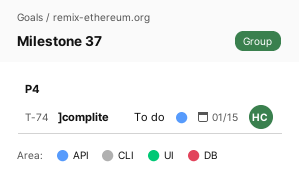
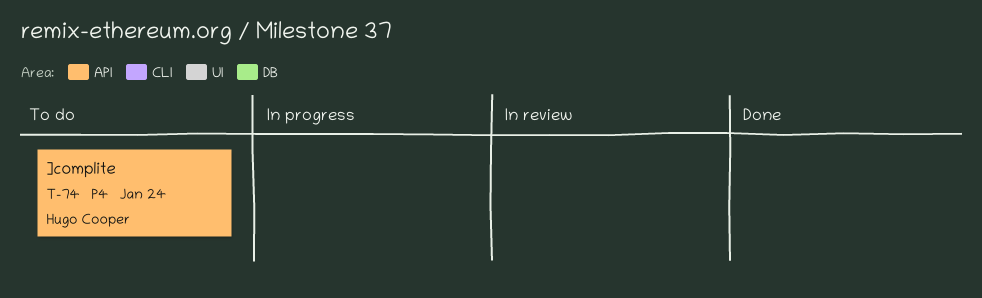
T-74, due: Jan 15 -> Jan 24

